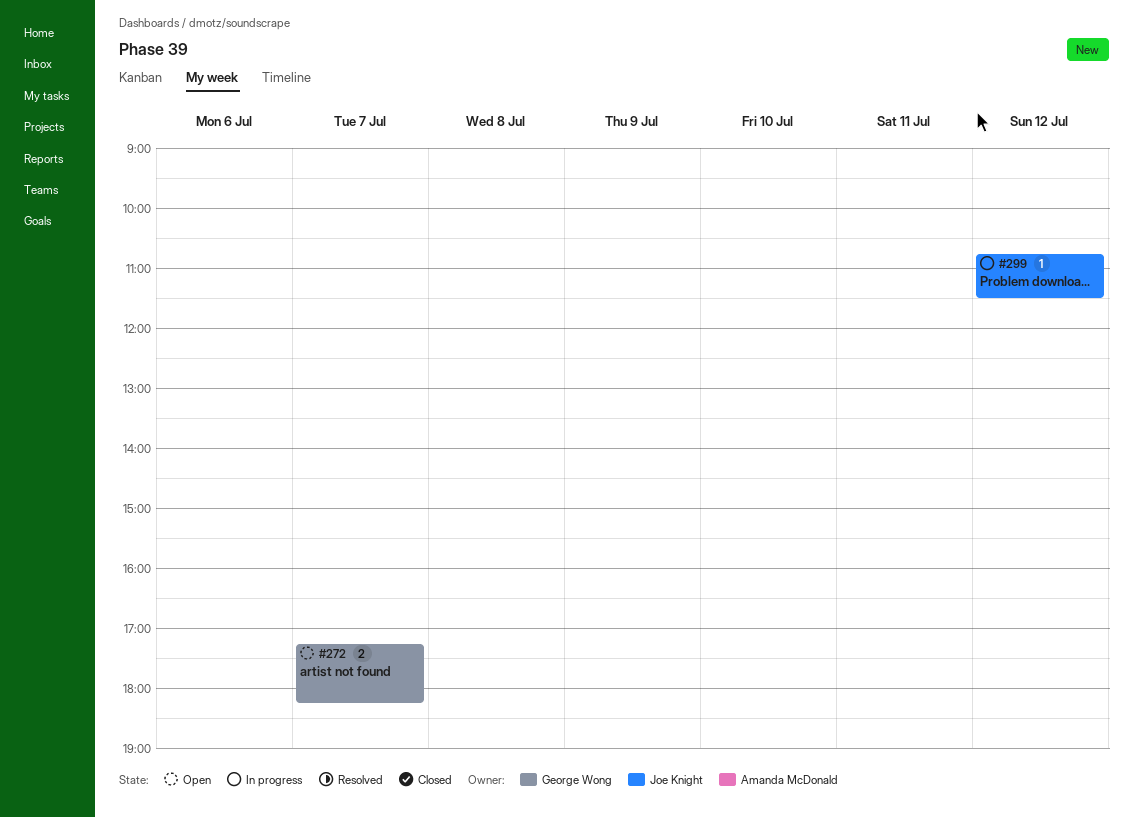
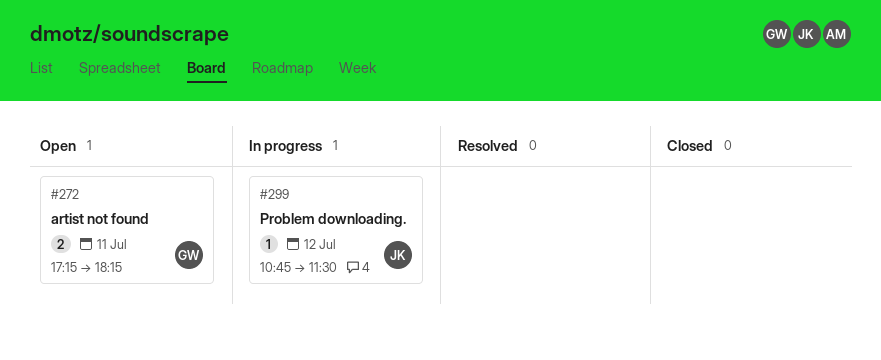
#272, day: Jul 7 -> Jul 11

